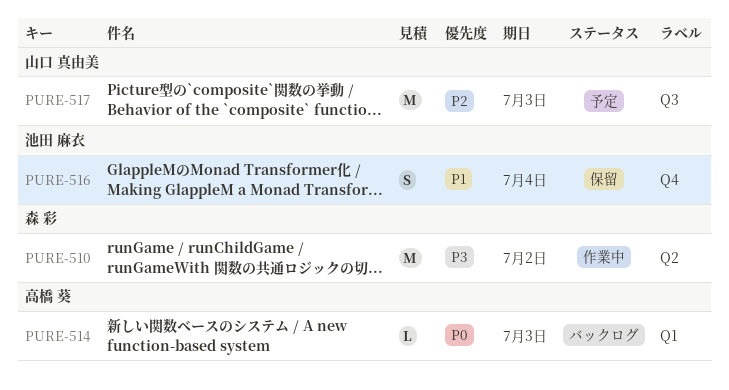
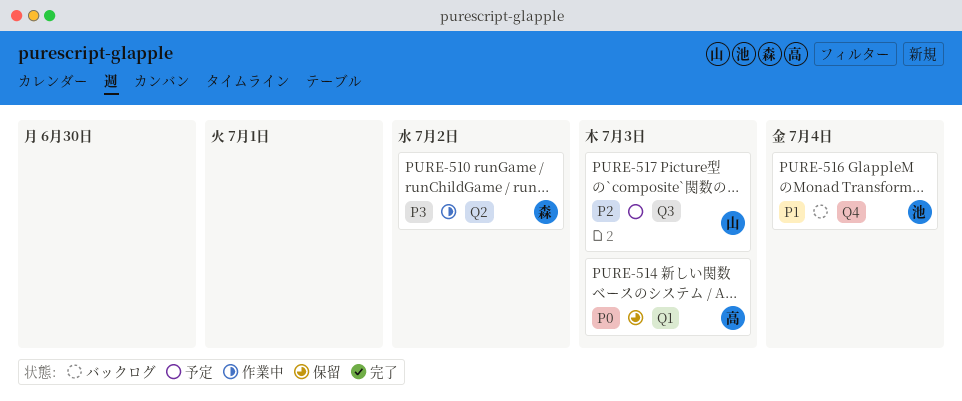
PURE-514, status: バックログ -> 保留
PURE-516, status: 保留 -> バックログ

